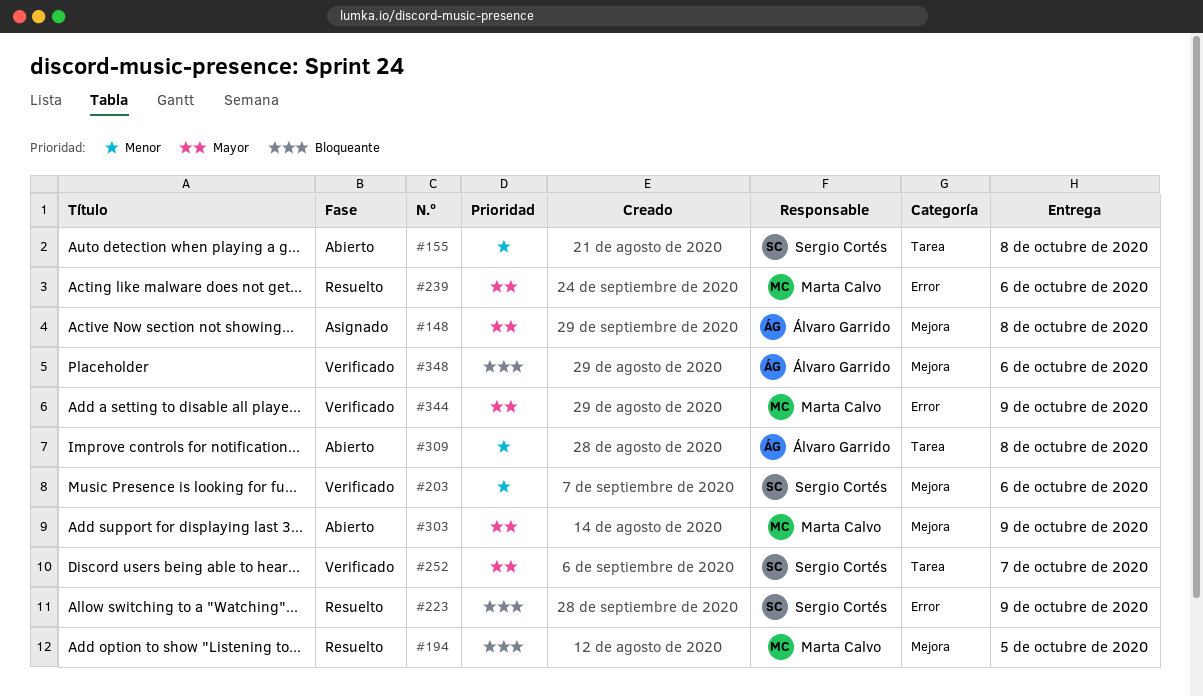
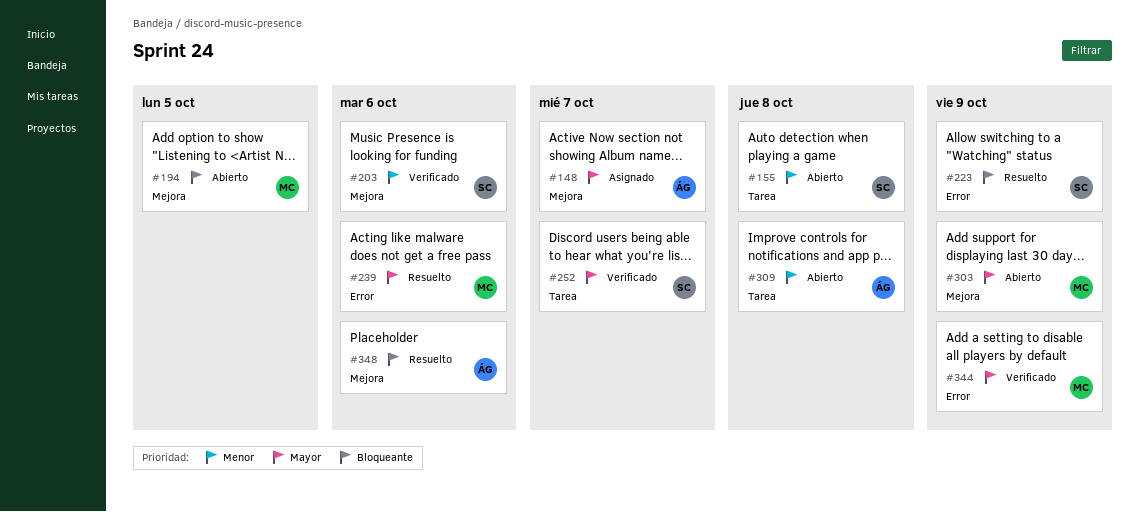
#148, due: Oct 8 -> Oct 7
#194, status: Resuelto -> Abierto
#348, status: Verificado -> Resuelto

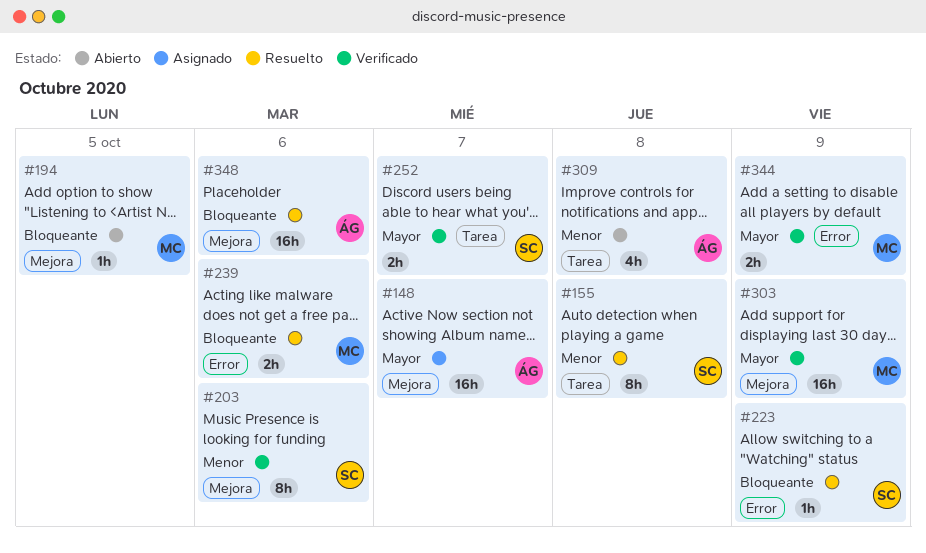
#155, status: Abierto -> Resuelto
#239, priority: Mayor -> Bloqueante
#303, status: Abierto -> Verificado

